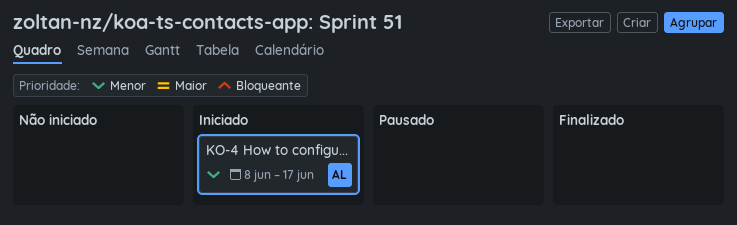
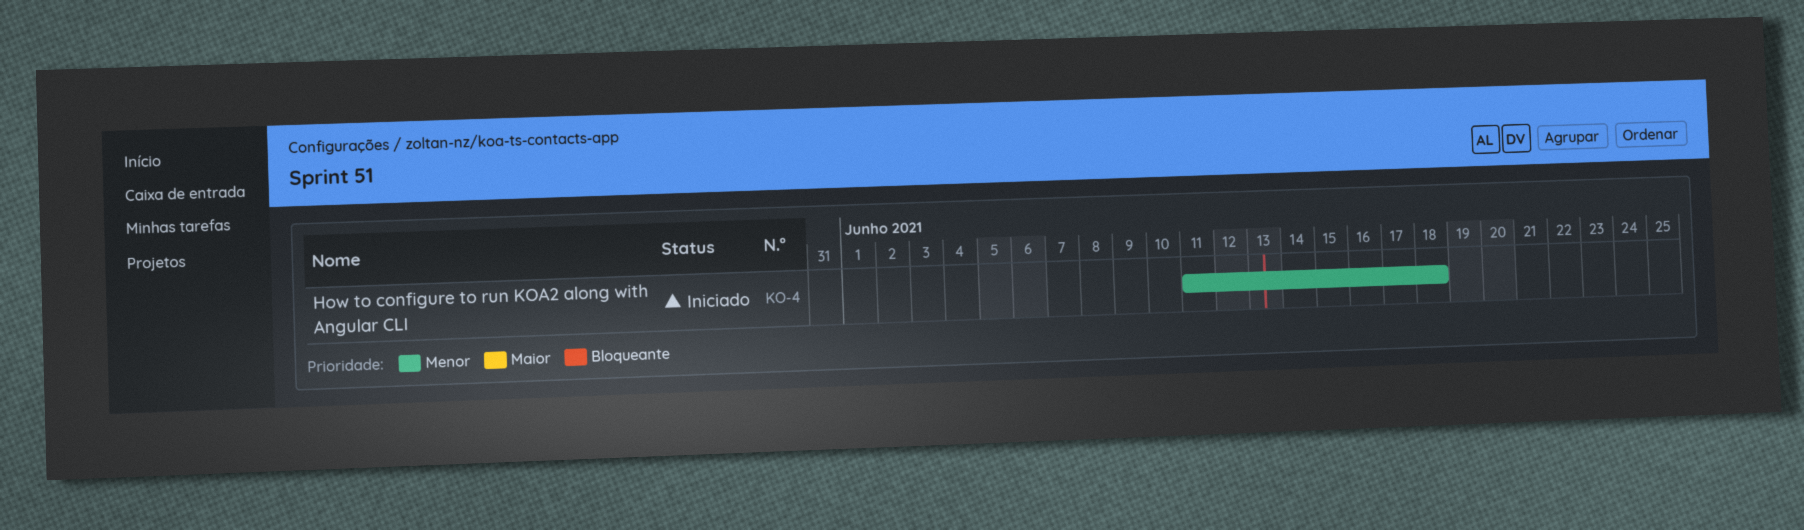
KO-4, start: Jun 8 -> Jun 11
KO-4, due: Jun 17 -> Jun 18

